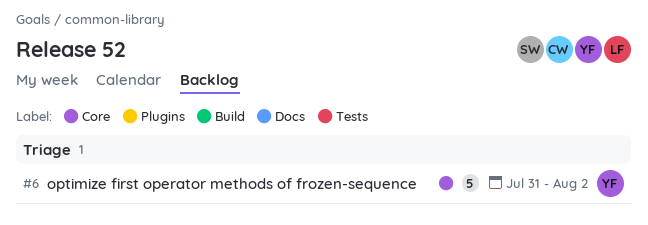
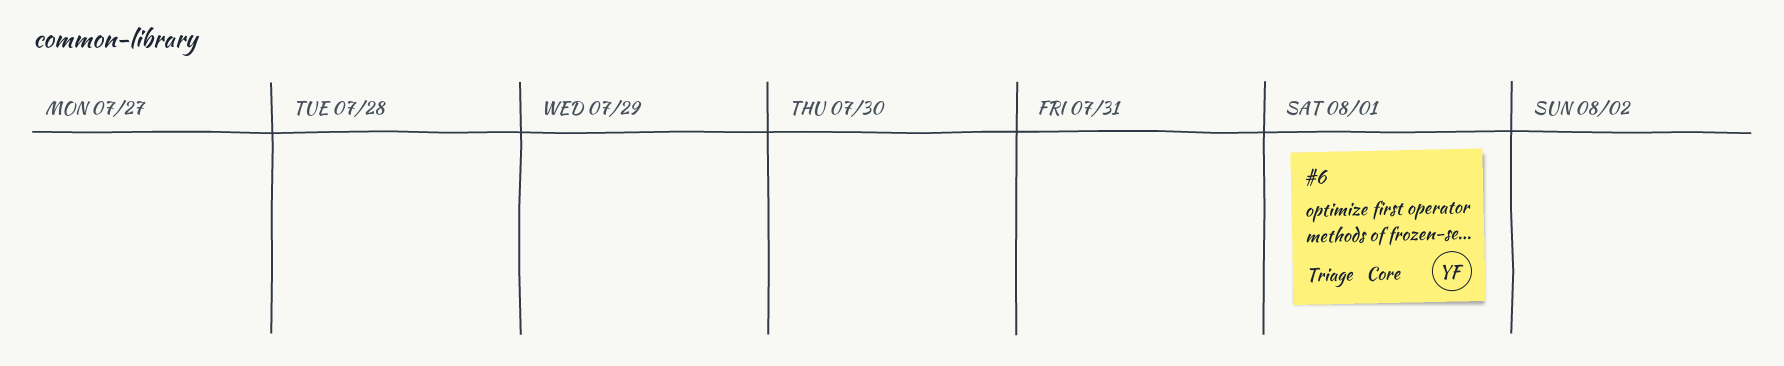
#6, due: Aug 2 -> Aug 1

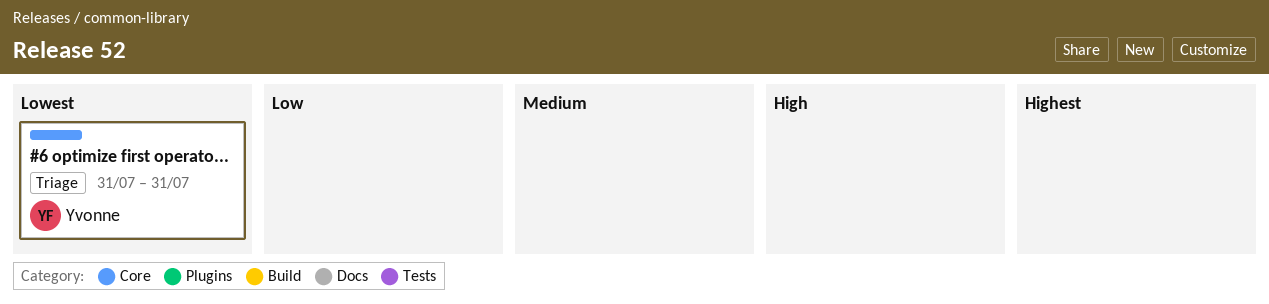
#6, due: Aug 1 -> Jul 31

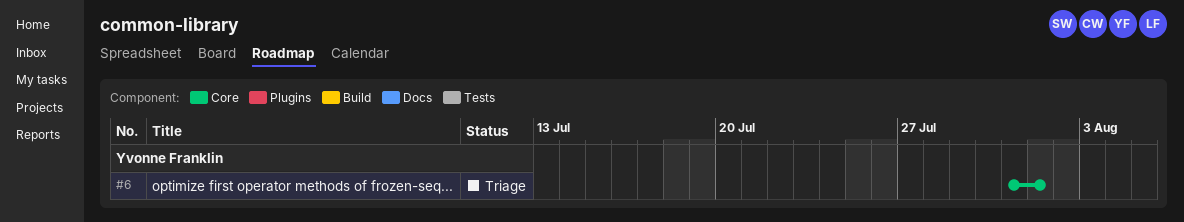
#6, due: Jul 31 -> Aug 1

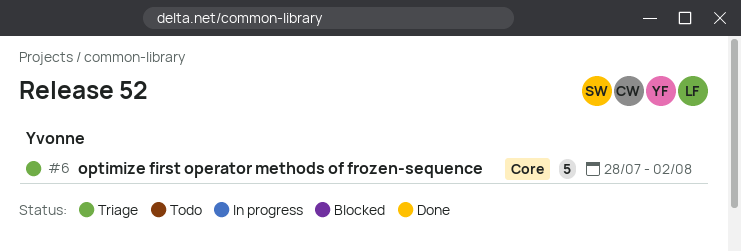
#6, start: Jul 31 -> Jul 28
#6, due: Aug 1 -> Aug 2

